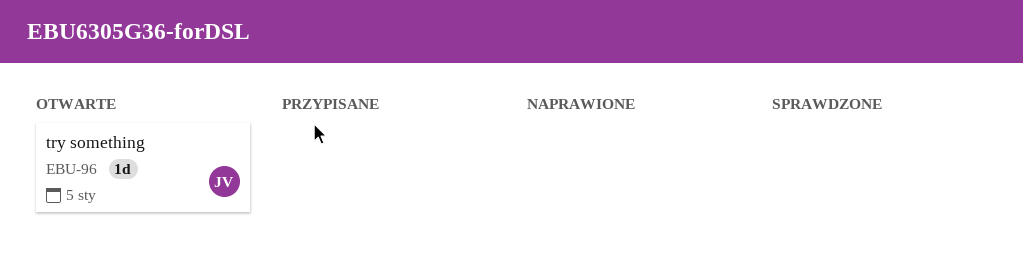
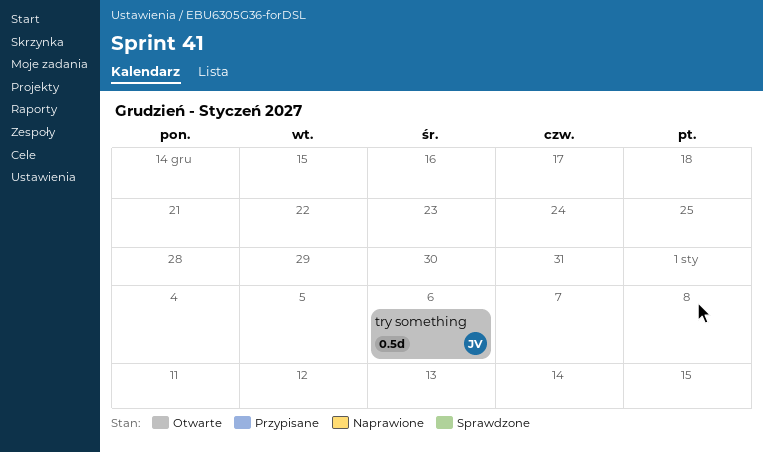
try something, estimate: 1d -> 0.5d
try something, due: Jan 5 -> Jan 6

